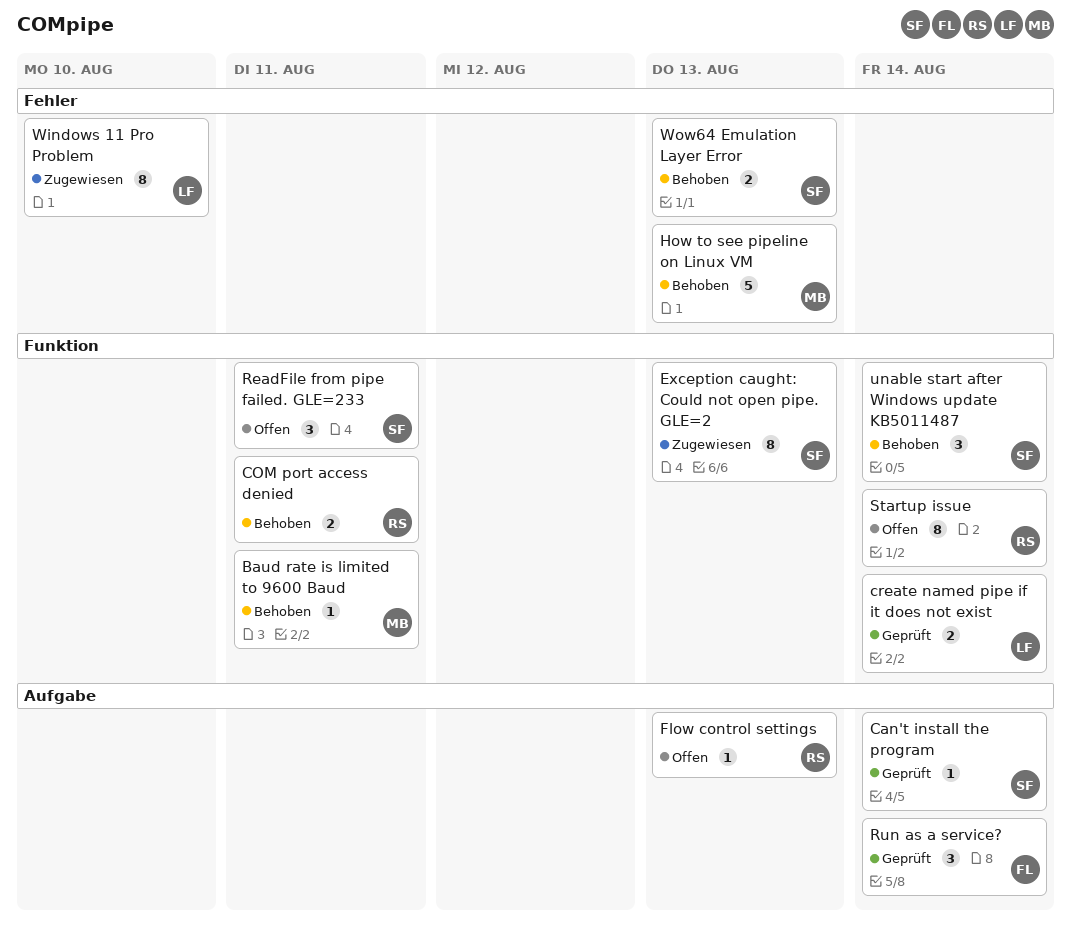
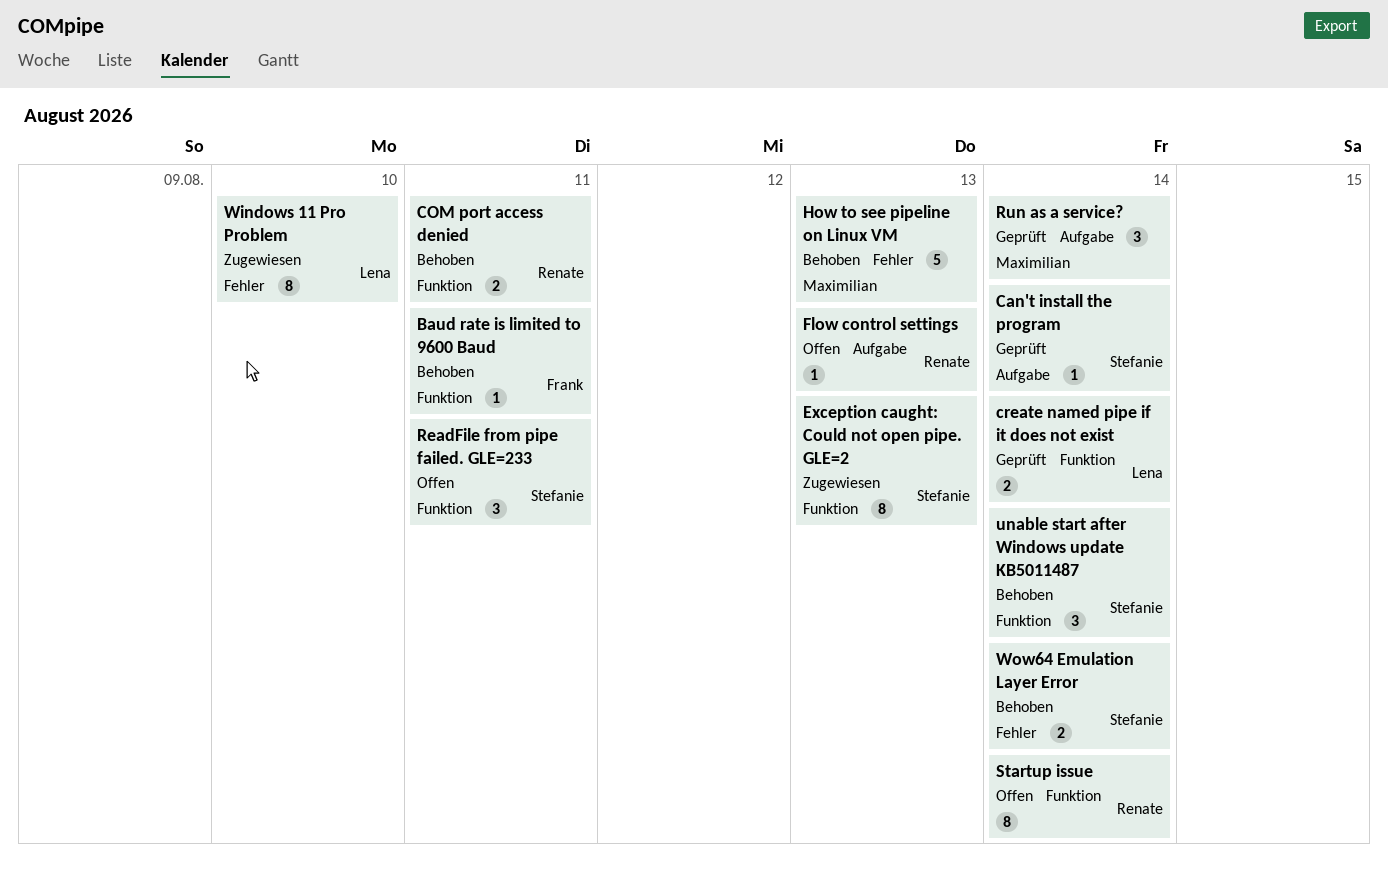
Baud rate is limited to 9600 Baud, owner: Maximilian -> Frank
Run as a service?, owner: Frank -> Maximilian
Wow64 Emulation Layer Error, due: Aug 13 -> Aug 14

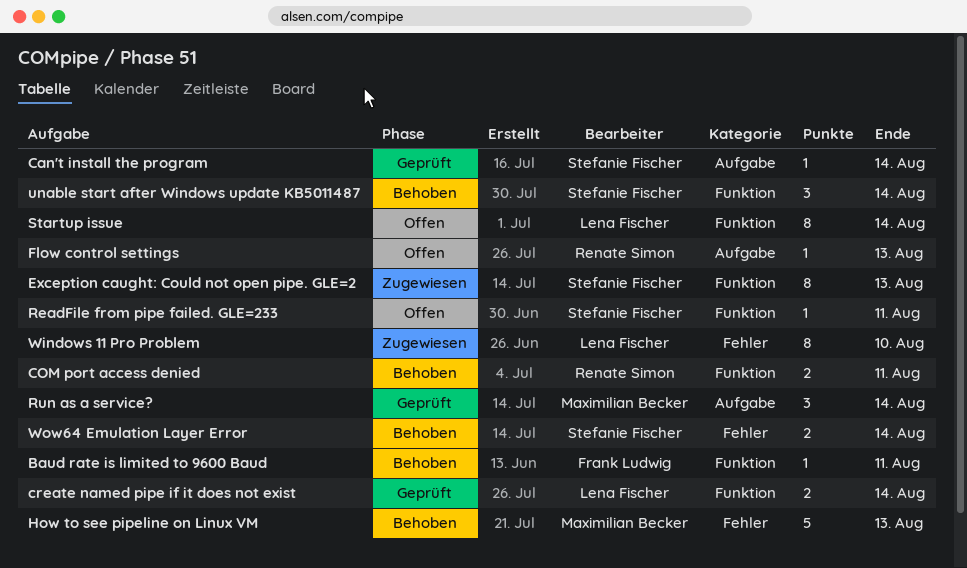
ReadFile from pipe failed. GLE=233, estimate: 3 -> 1
Startup issue, owner: Renate Simon -> Lena Fischer

